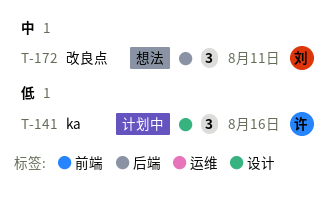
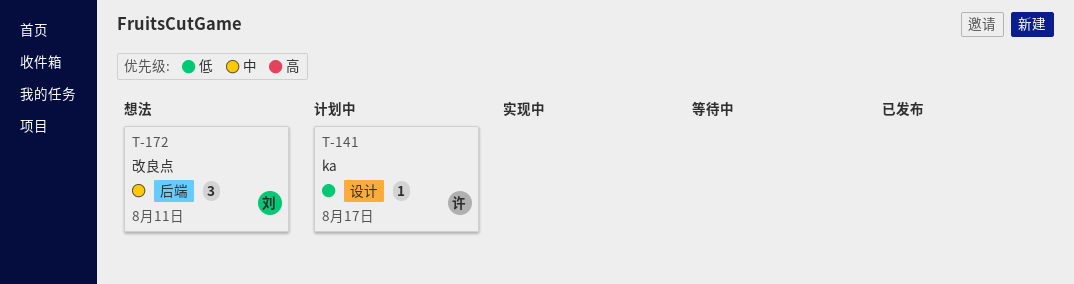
T-141, estimate: 3 -> 1
T-141, due: Aug 16 -> Aug 17

